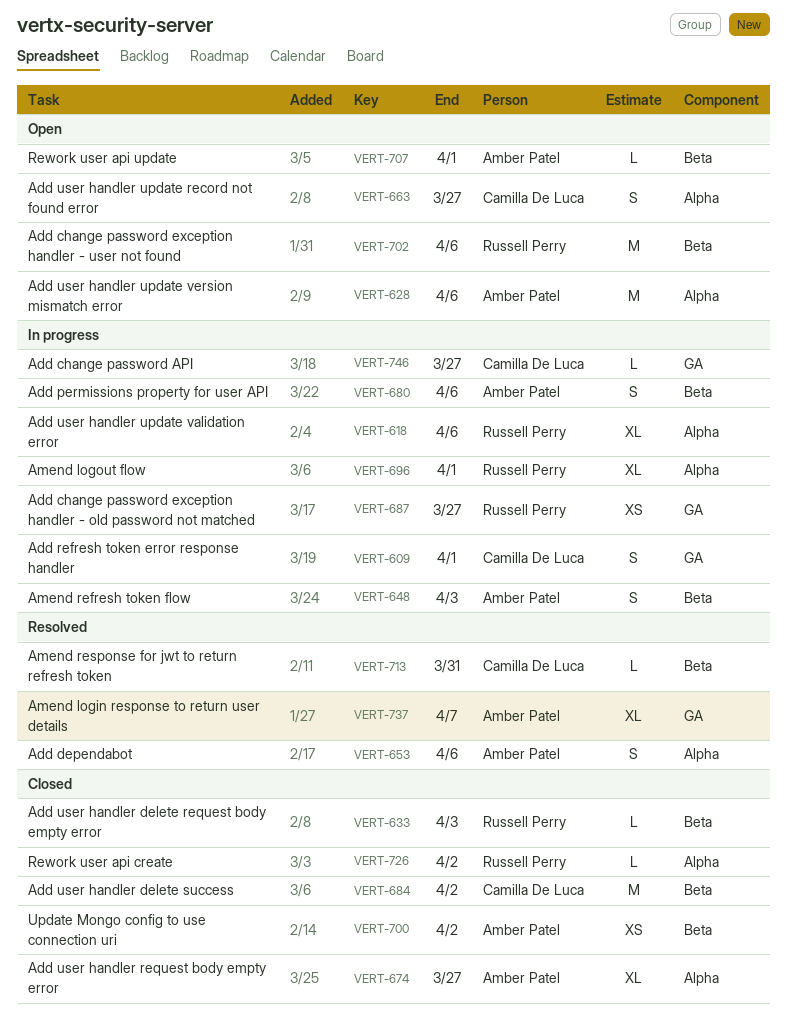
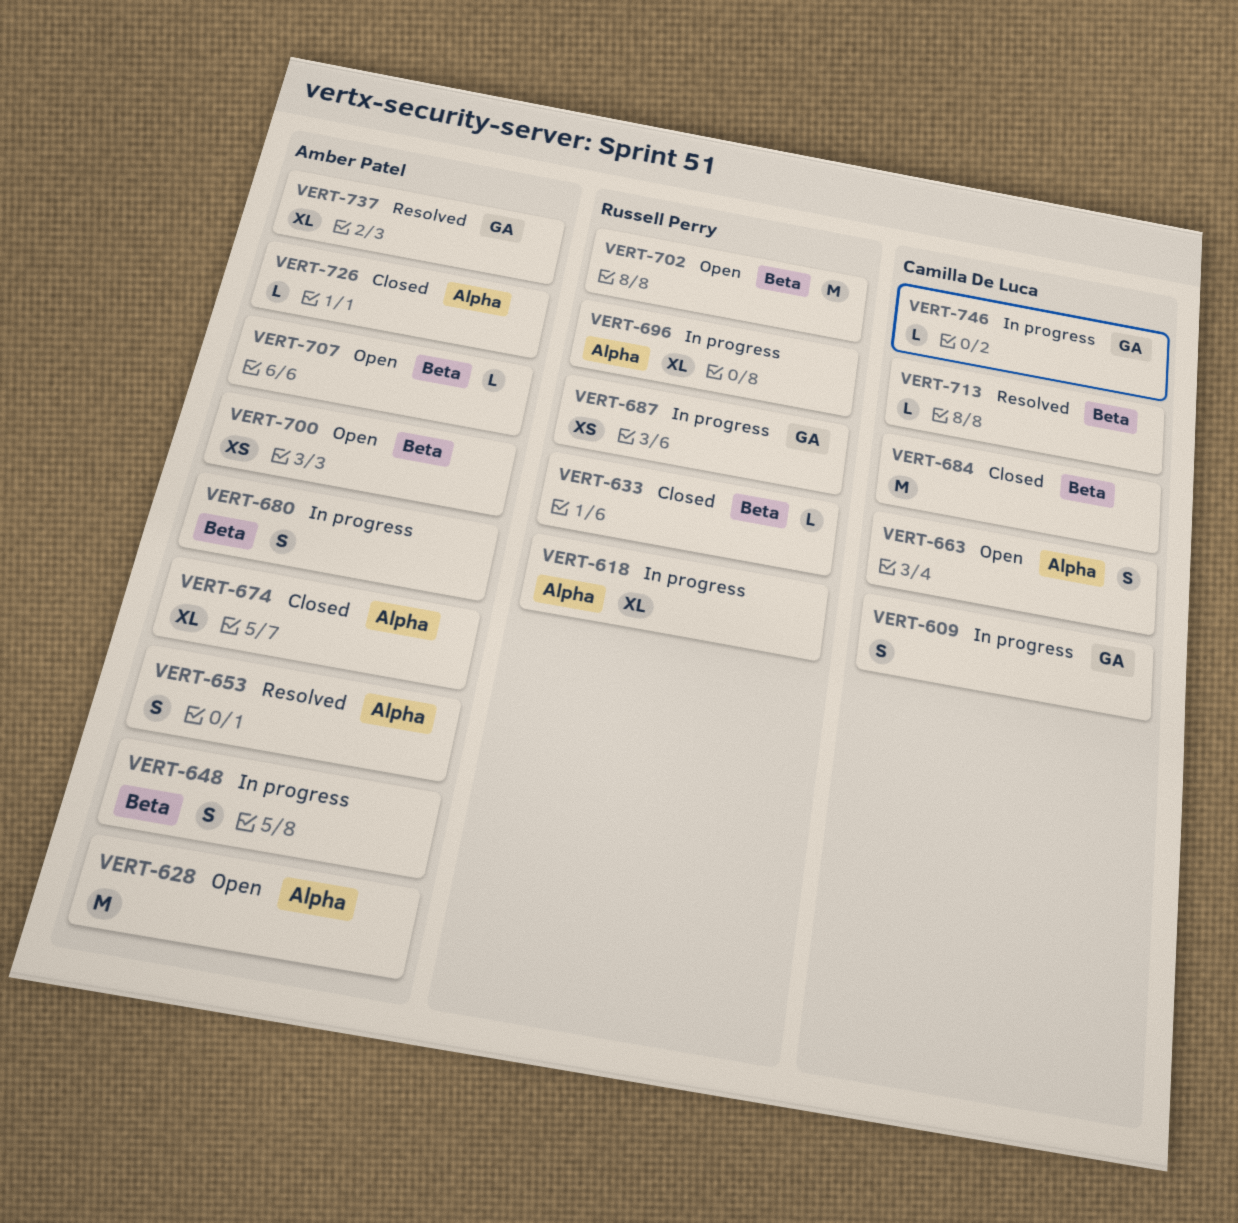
VERT-700, status: Closed -> Open
VERT-726, owner: Russell Perry -> Amber Patel

